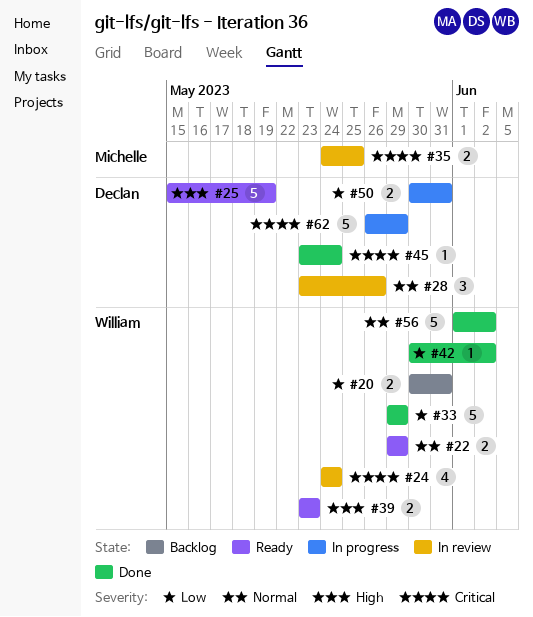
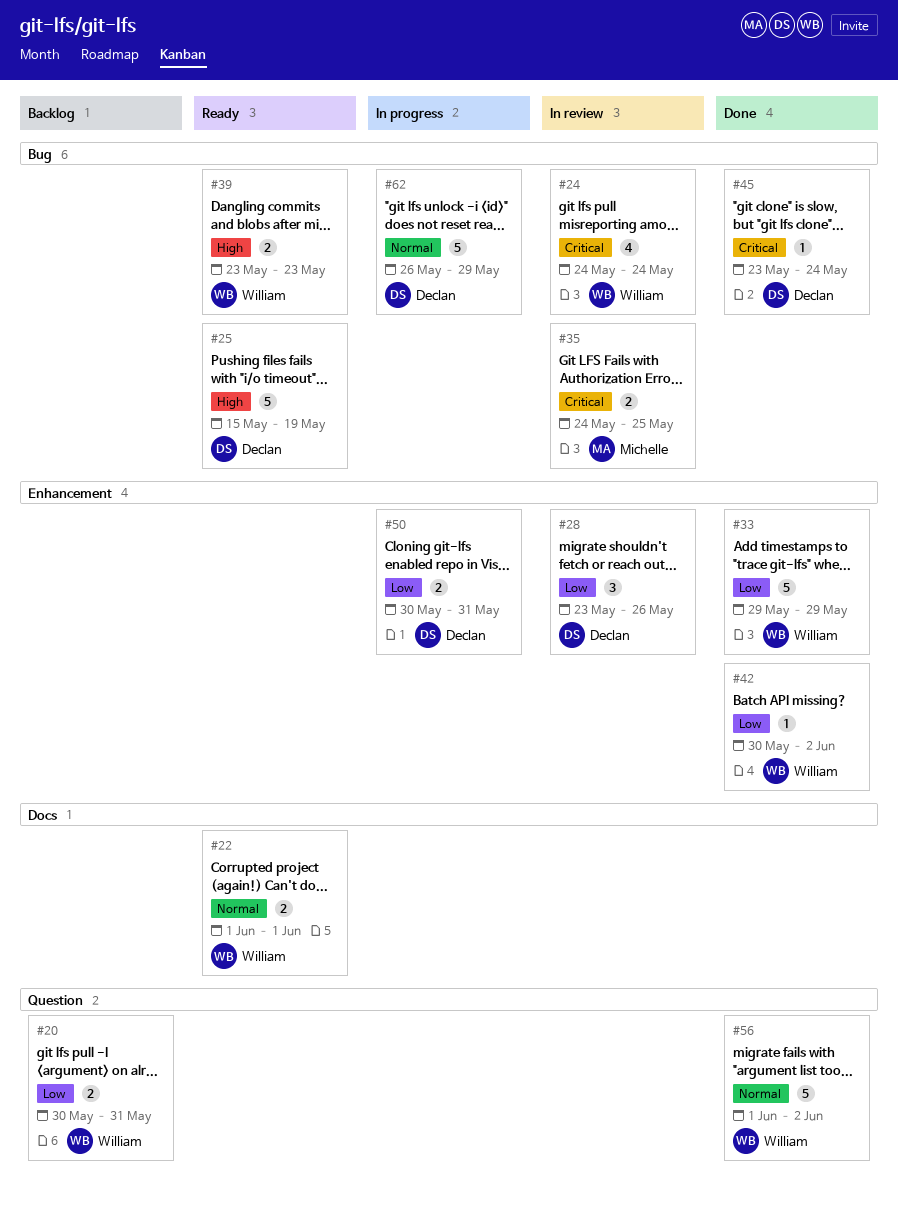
#22, start: May 29 -> Jun 1
#22, due: May 29 -> Jun 1
#28, priority: Normal -> Low
#62, priority: Critical -> Normal

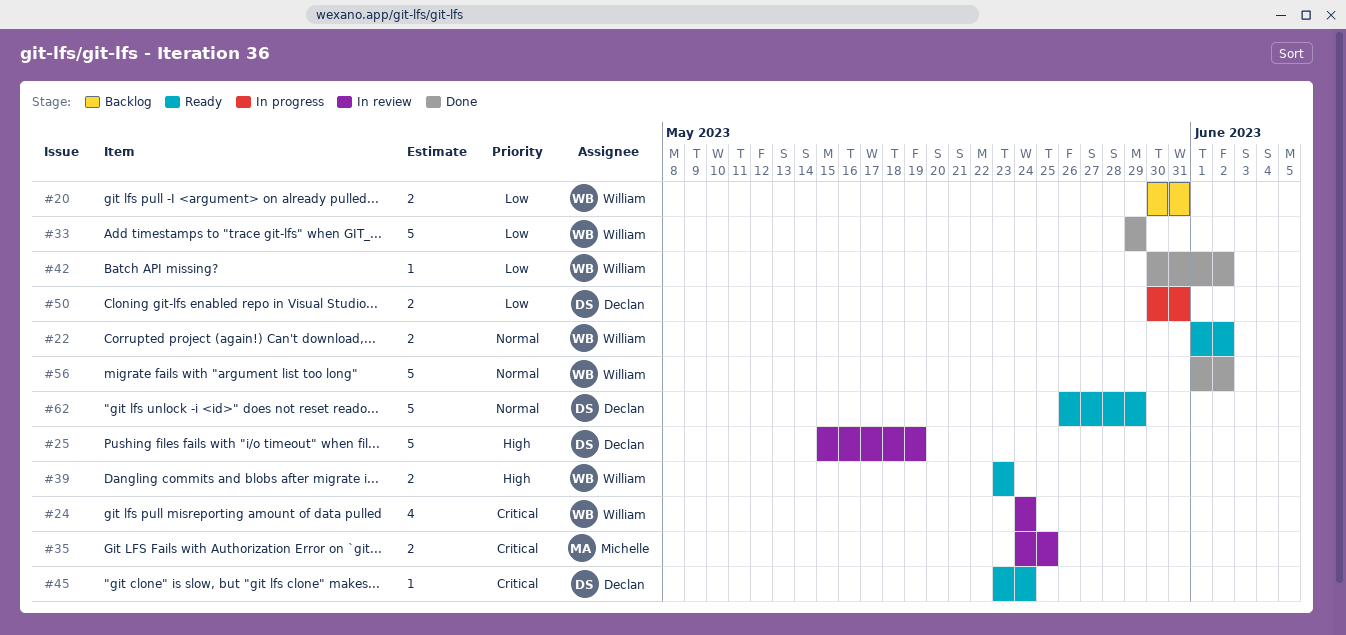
#22, due: Jun 1 -> Jun 2
#25, status: Ready -> In review
#28: present -> none
#45, status: Done -> Ready
#62, status: In progress -> Ready

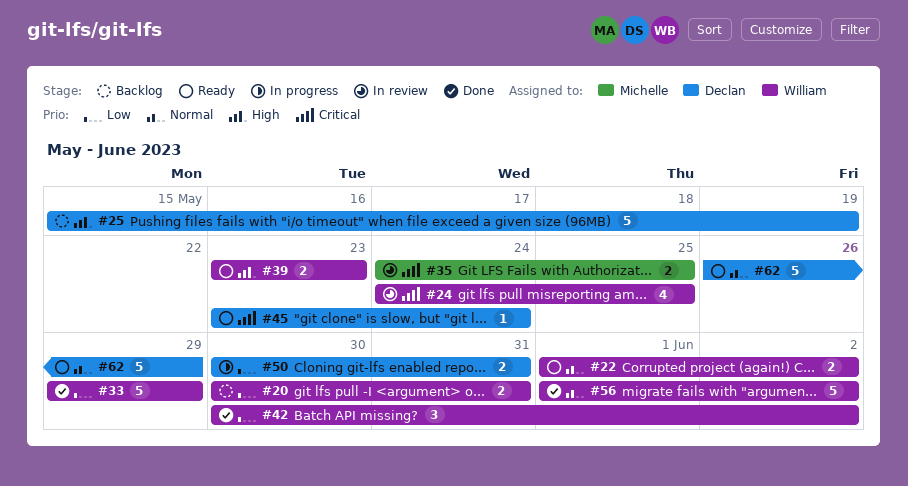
#24, due: May 24 -> May 25
#25, status: In review -> Backlog
#42, estimate: 1 -> 3

